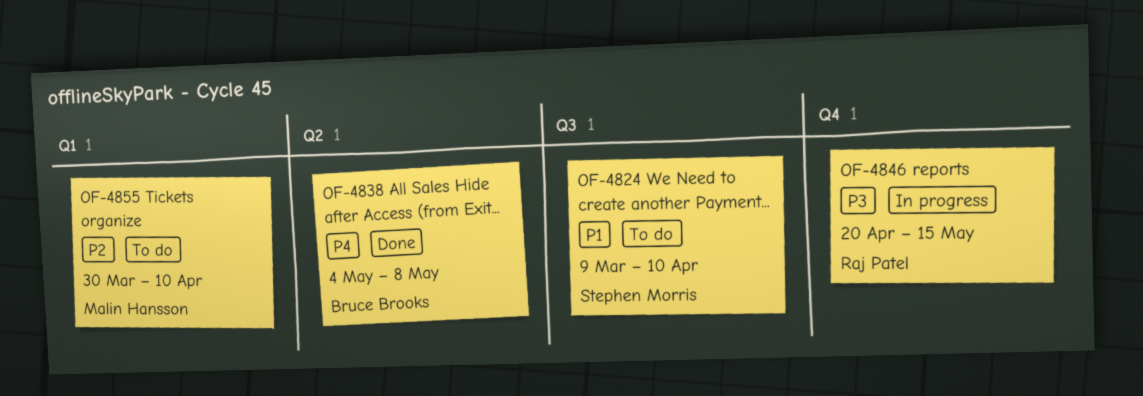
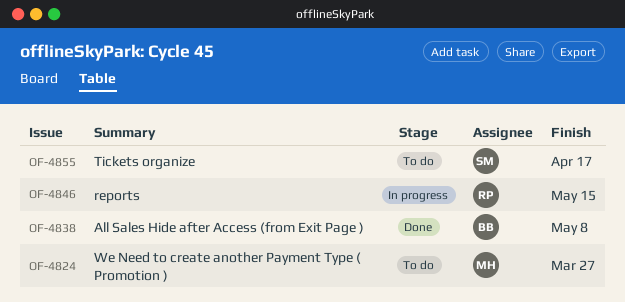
OF-4824, owner: Stephen Morris -> Malin Hansson
OF-4824, due: Apr 10 -> Mar 27
OF-4855, owner: Malin Hansson -> Stephen Morris
OF-4855, due: Apr 10 -> Apr 17

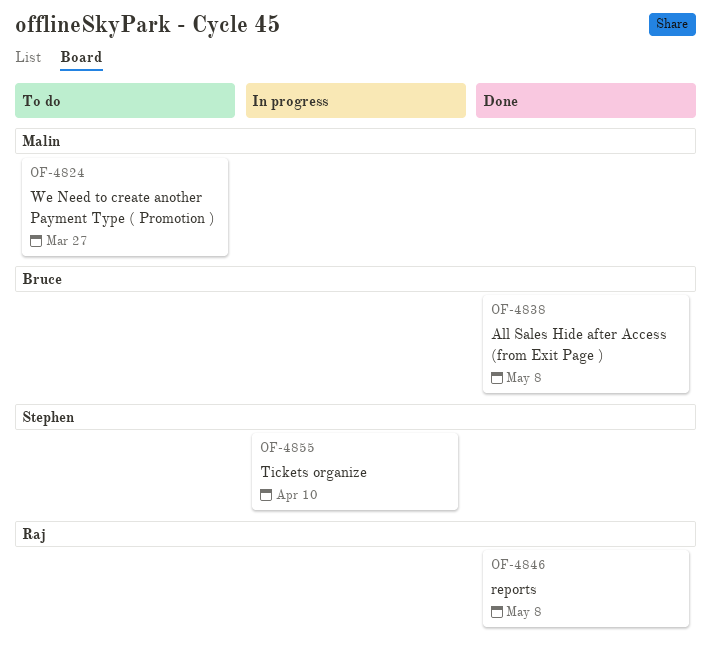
OF-4846, status: In progress -> Done
OF-4846, due: May 15 -> May 8
OF-4855, status: To do -> In progress
OF-4855, due: Apr 17 -> Apr 10

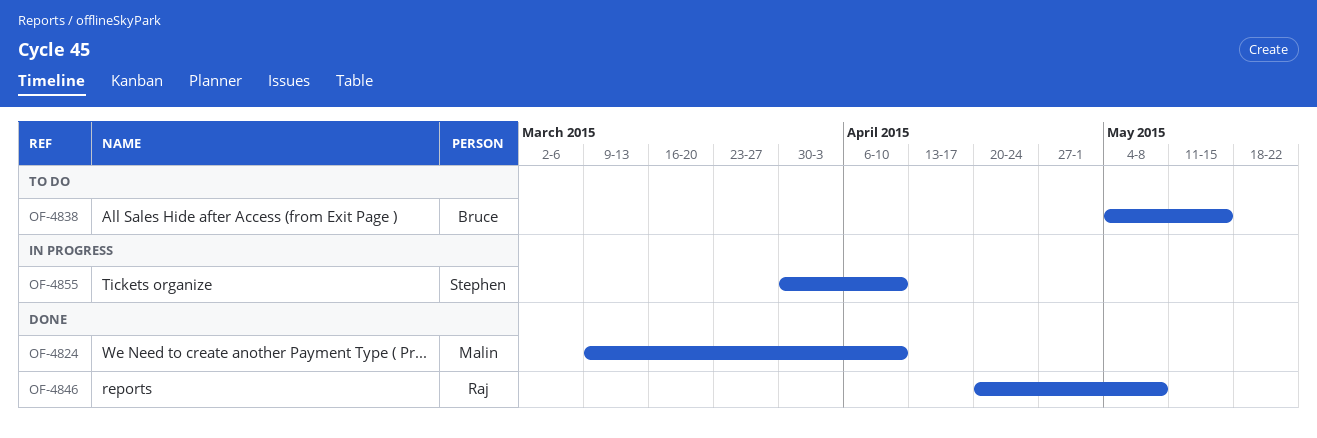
OF-4824, status: To do -> Done
OF-4824, due: Mar 27 -> Apr 10
OF-4838, status: Done -> To do
OF-4838, due: May 8 -> May 15

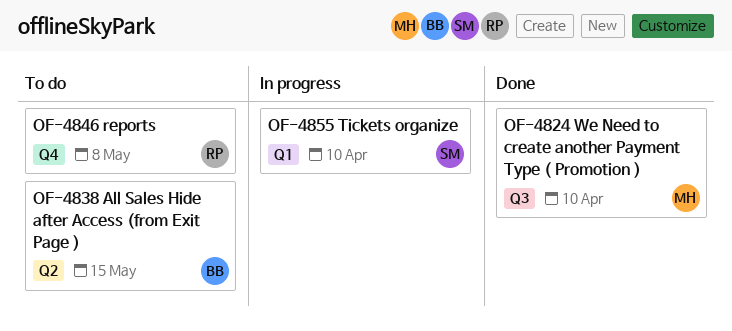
OF-4846, status: Done -> To do

